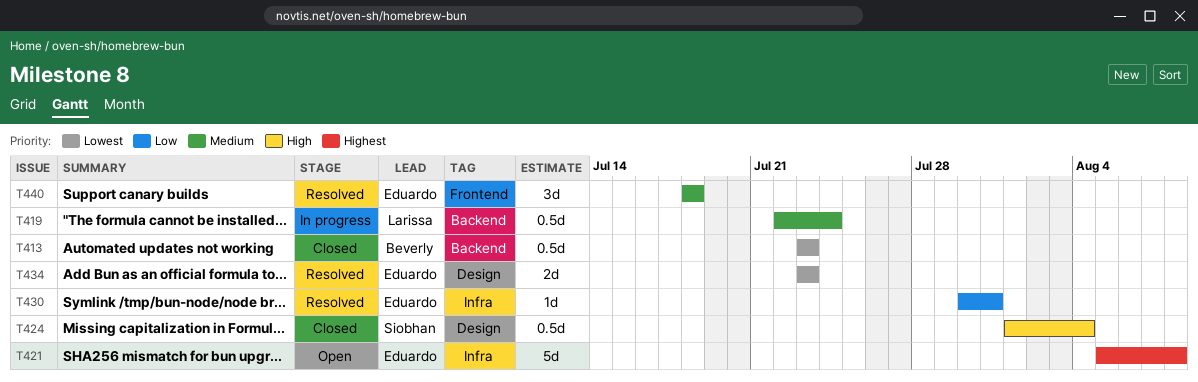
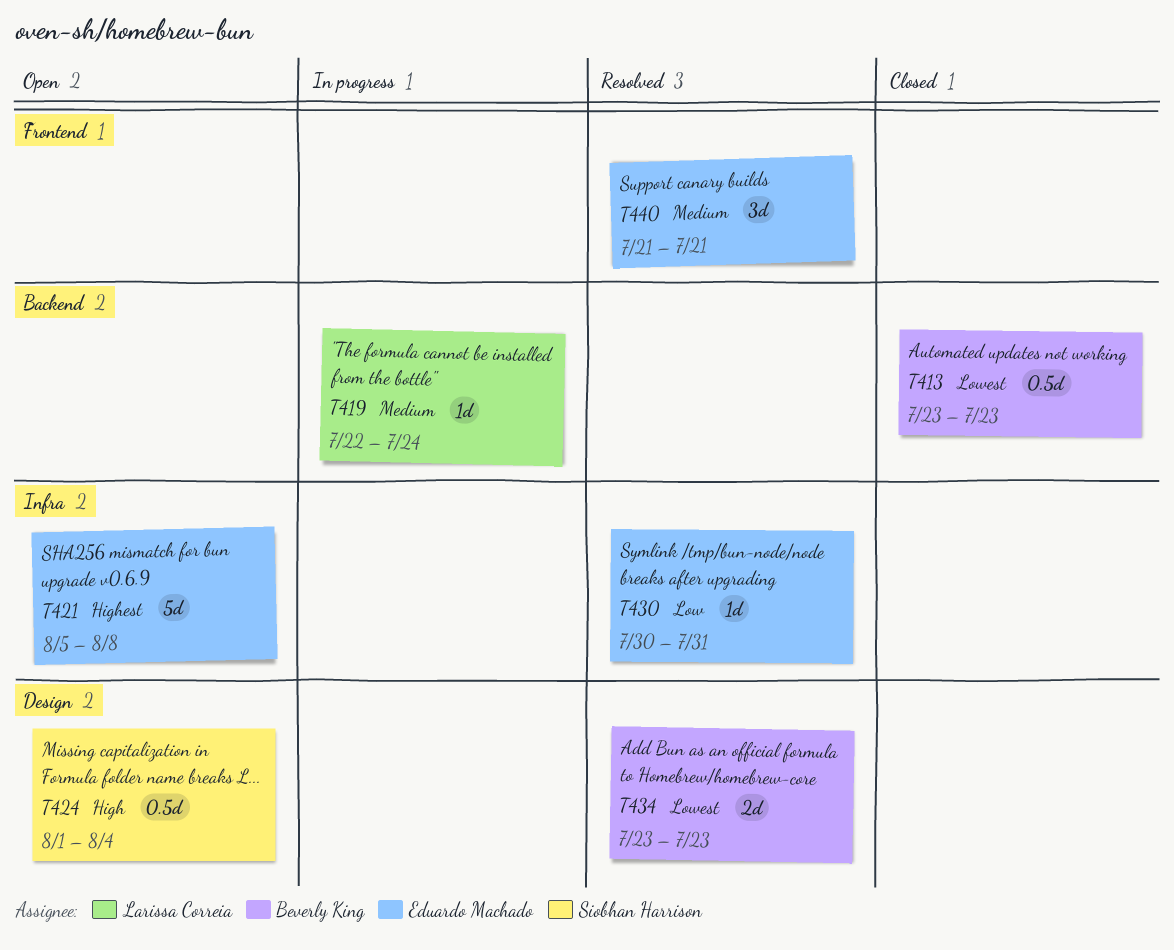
T419, estimate: 0.5d -> 1d
T424, status: Closed -> Open
T434, owner: Eduardo Machado -> Beverly King
T440, start: Jul 18 -> Jul 21
T440, due: Jul 18 -> Jul 21

